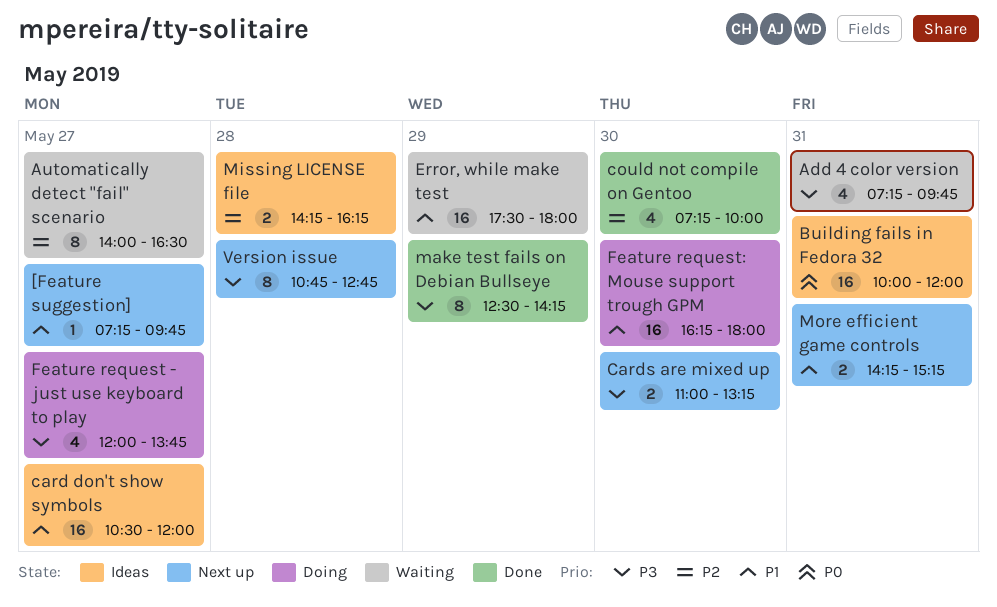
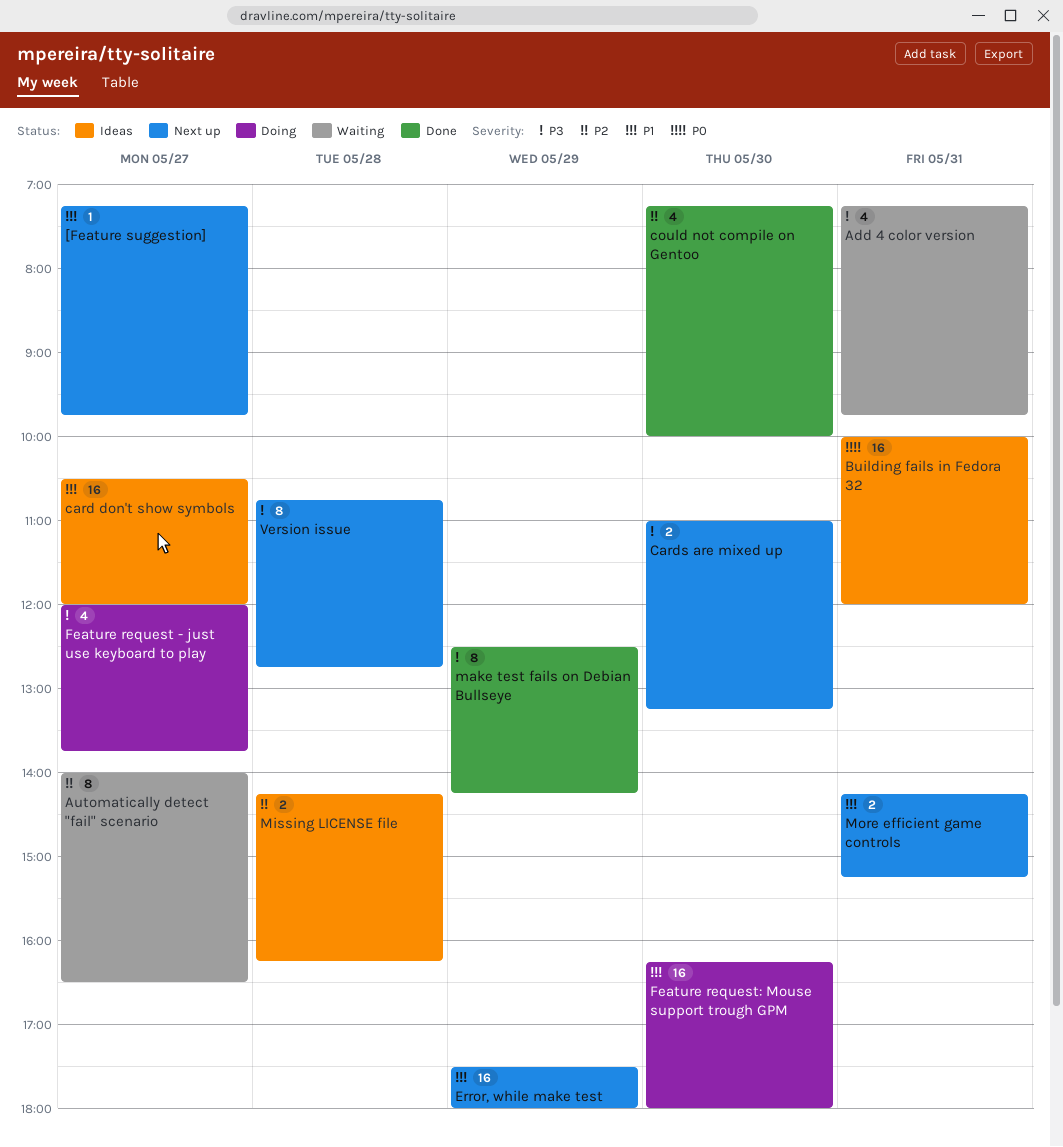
Error, while make test, status: Waiting -> Next up

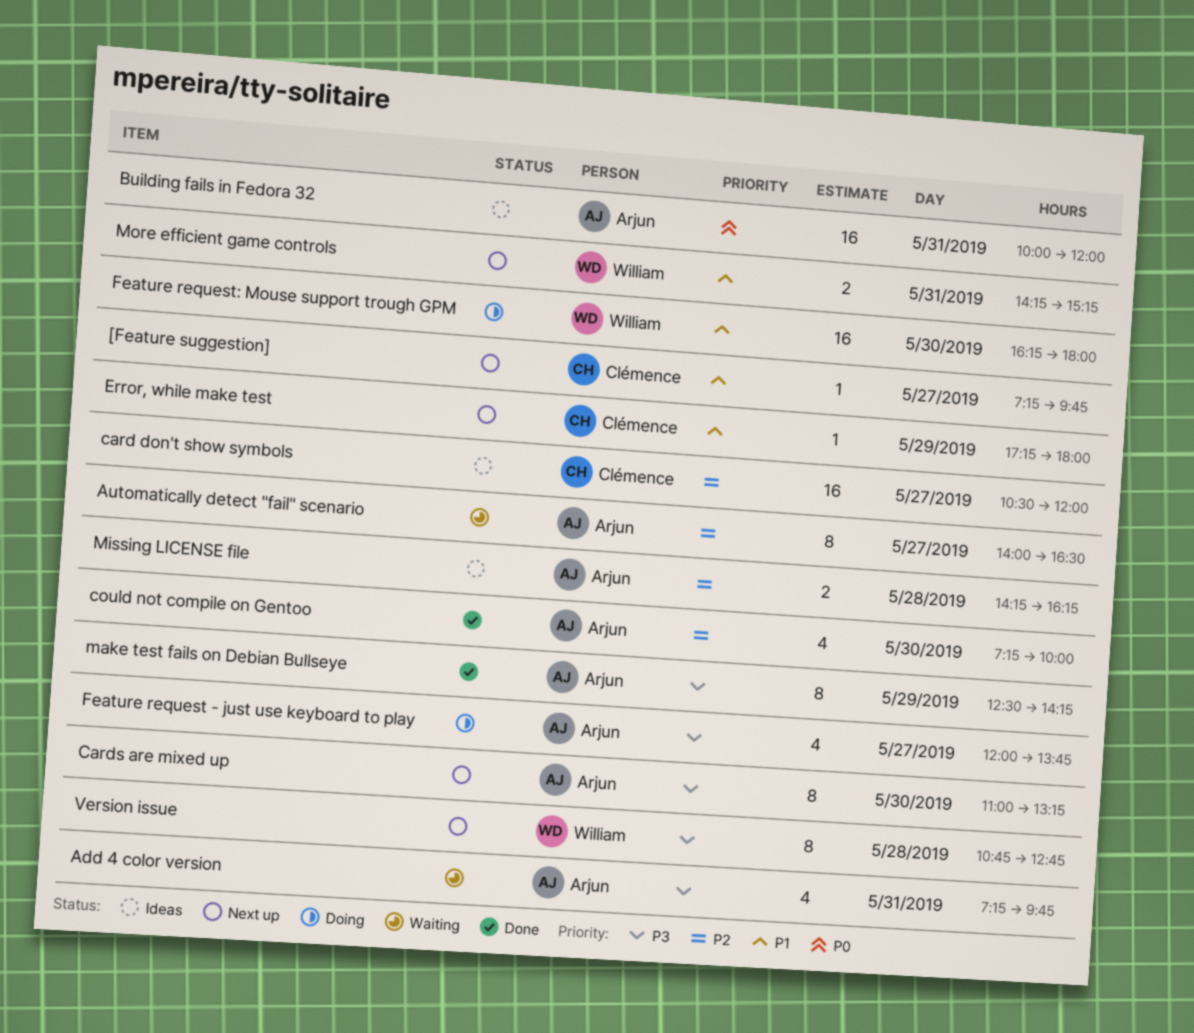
card don't show symbols, priority: P1 -> P2
Cards are mixed up, estimate: 2 -> 8
Error, while make test, estimate: 16 -> 1
Error, while make test, begins: 17:30 -> 17:15

